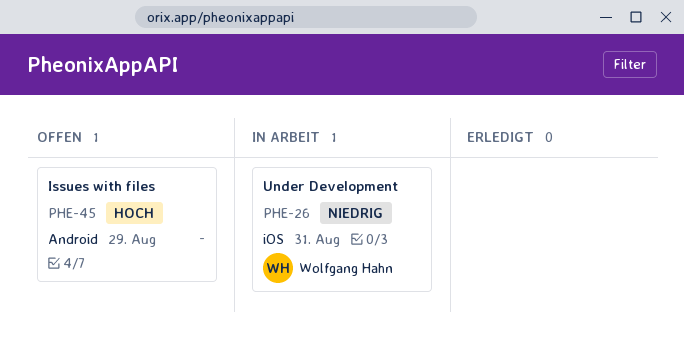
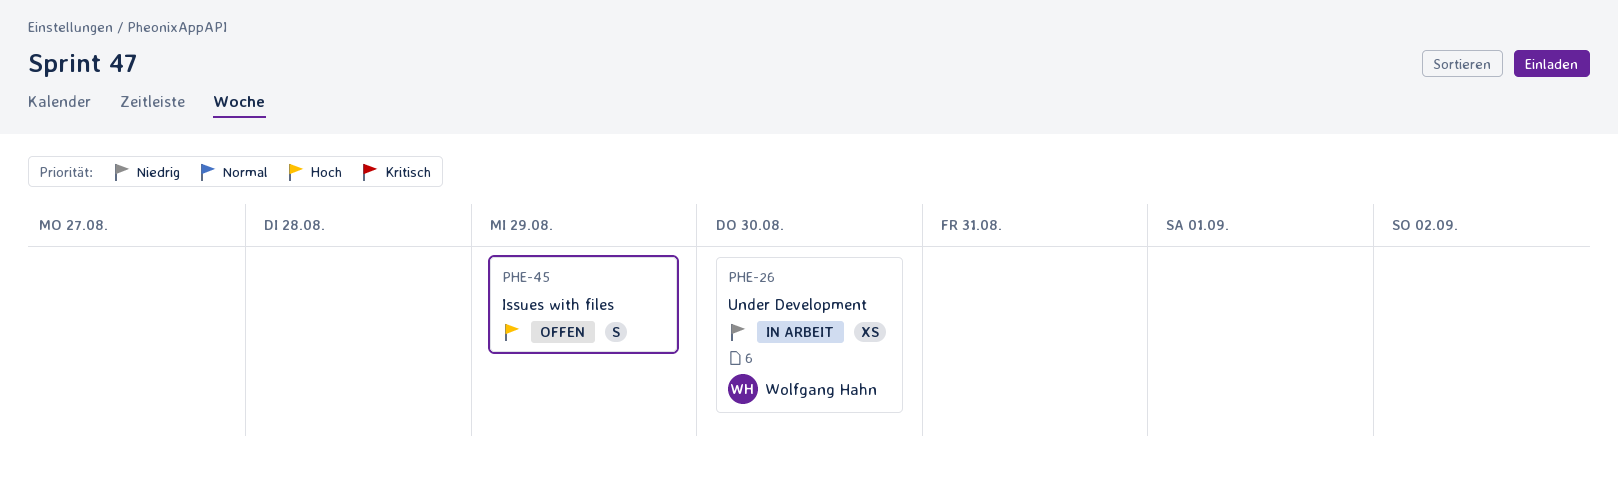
PHE-26, due: Aug 31 -> Aug 30

